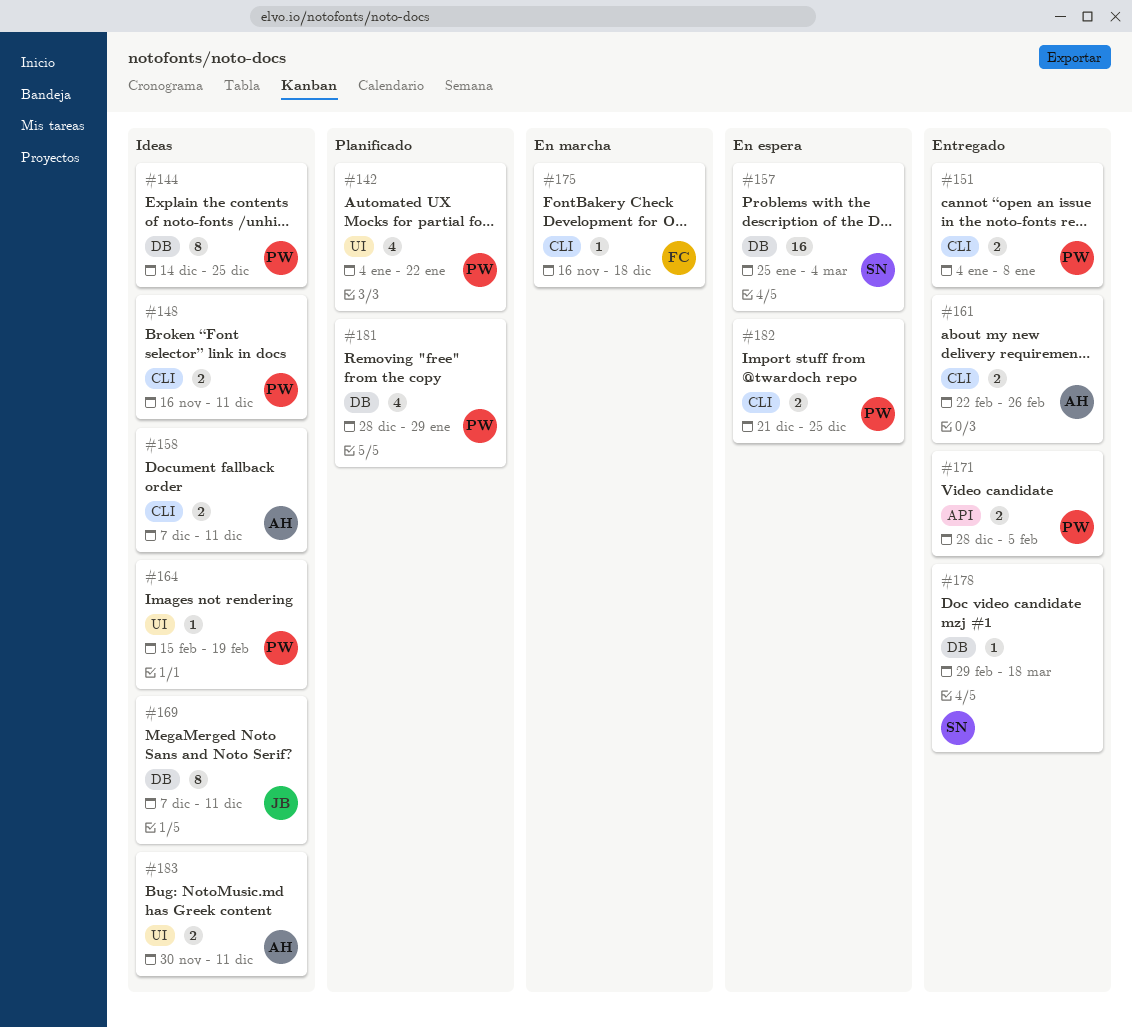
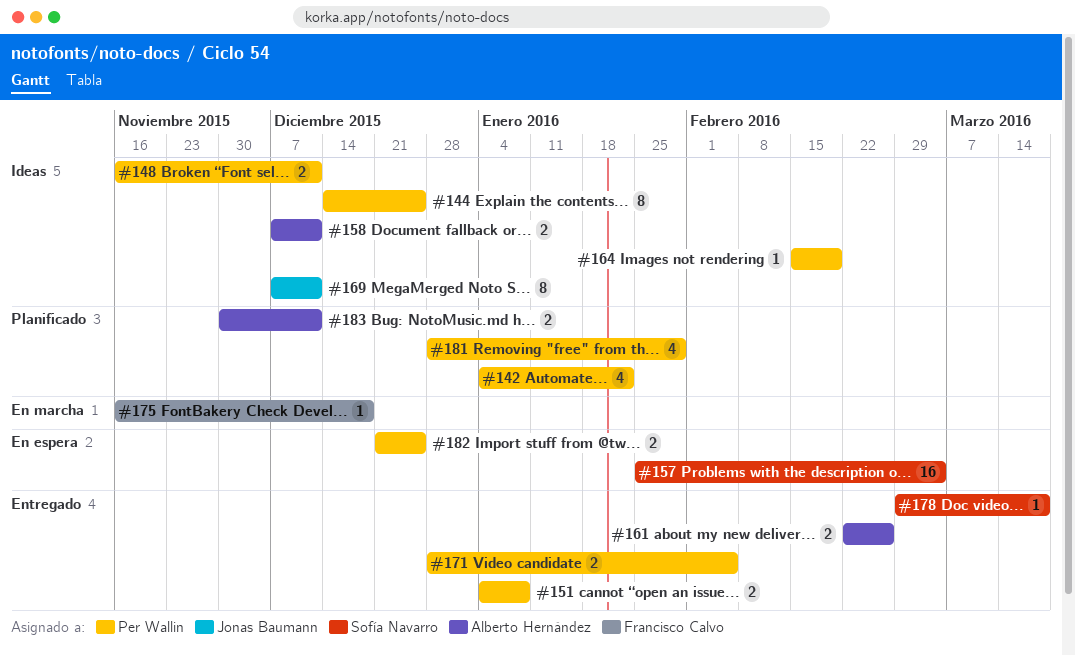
#183, status: Ideas -> Planificado

